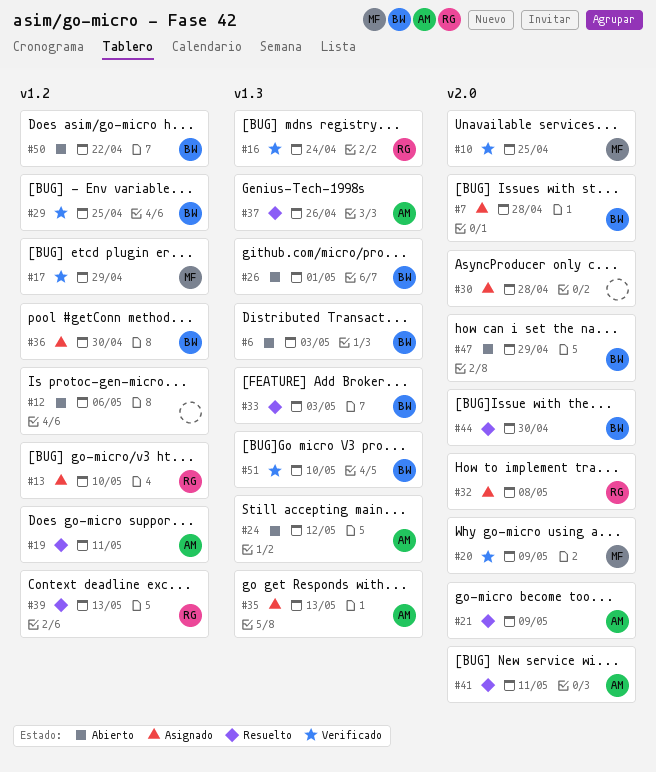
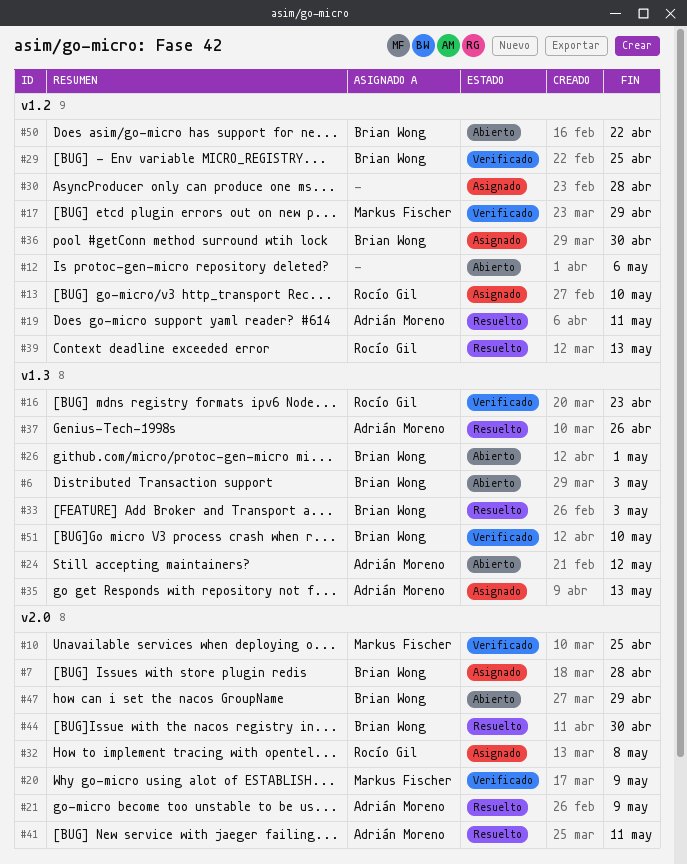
#16, due: Apr 24 -> Apr 23
#30, label: v2.0 -> v1.2

